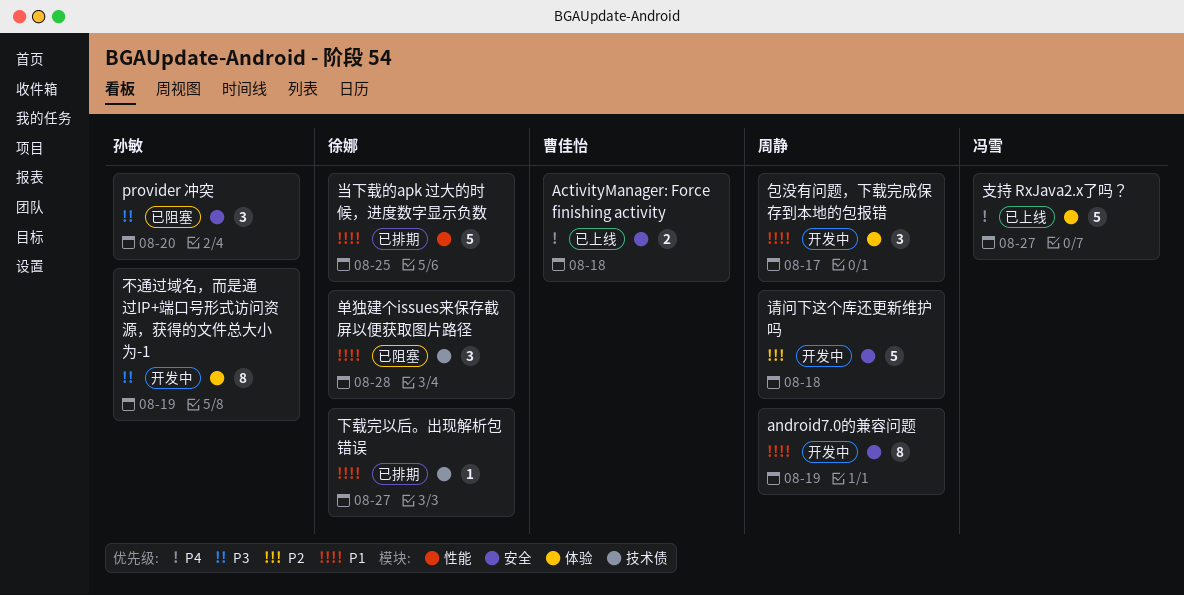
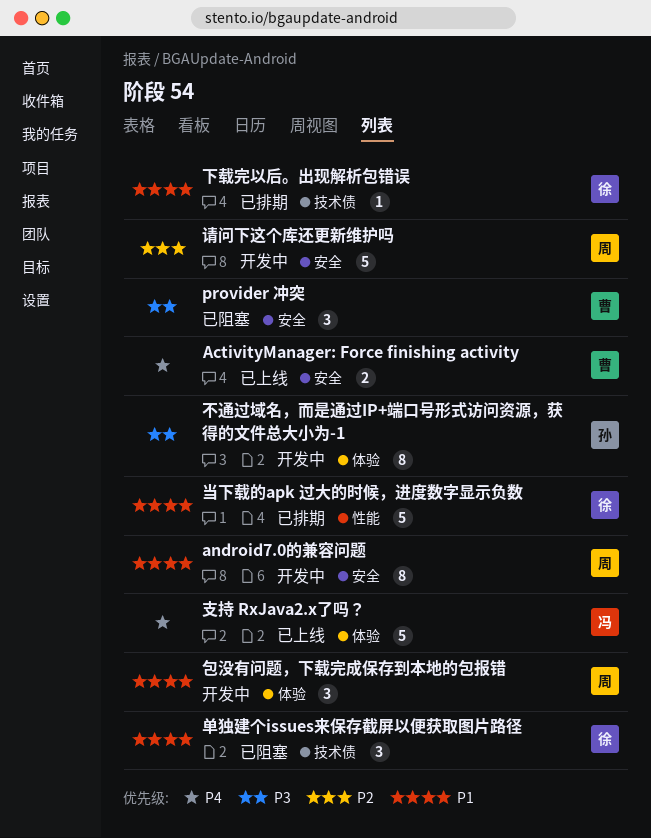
provider 冲突, owner: 孙敏 -> 曹佳怡

